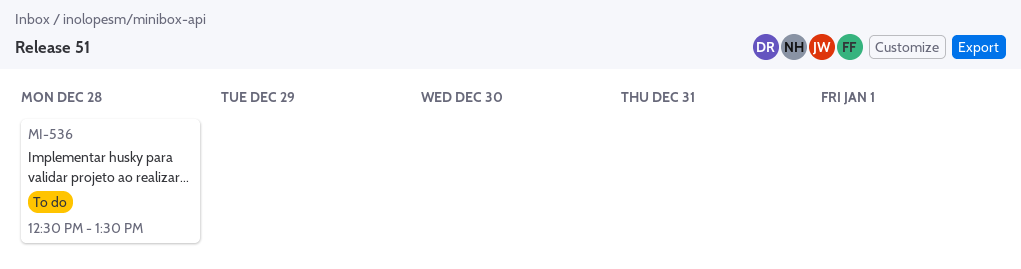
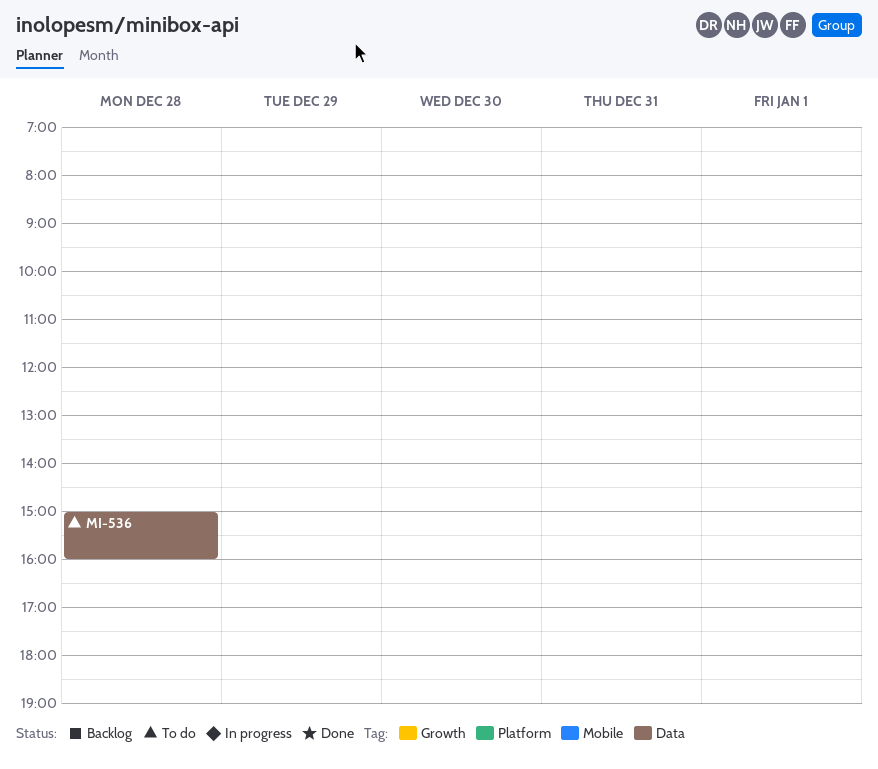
MI-536, begins: 12:30 -> 15:00
MI-536, ends: 13:30 -> 16:00

